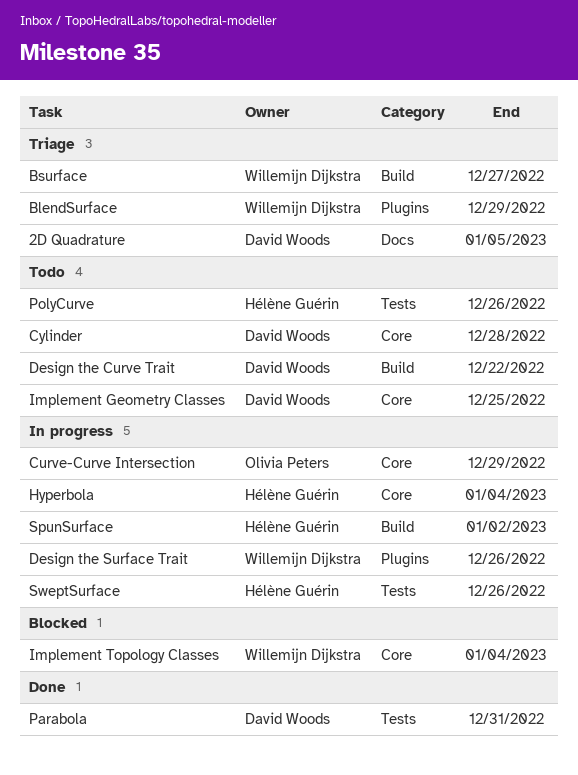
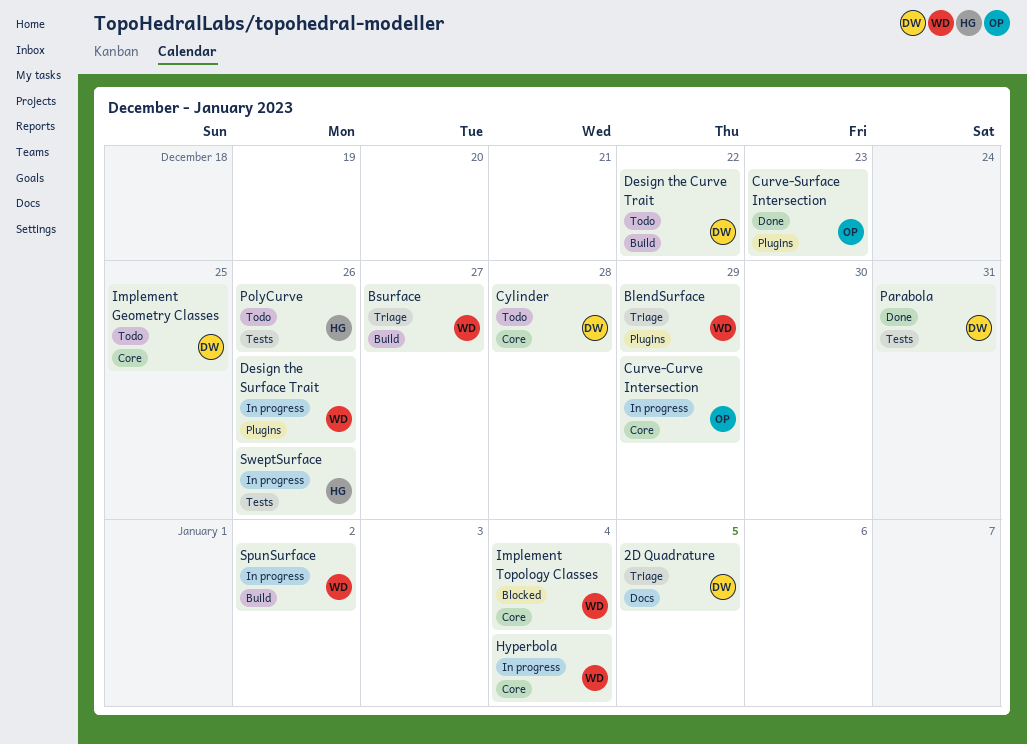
Curve-Surface Intersection: none -> present
Hyperbola, owner: Hélène Guérin -> Willemijn Dijkstra
SpunSurface, owner: Hélène Guérin -> Willemijn Dijkstra

